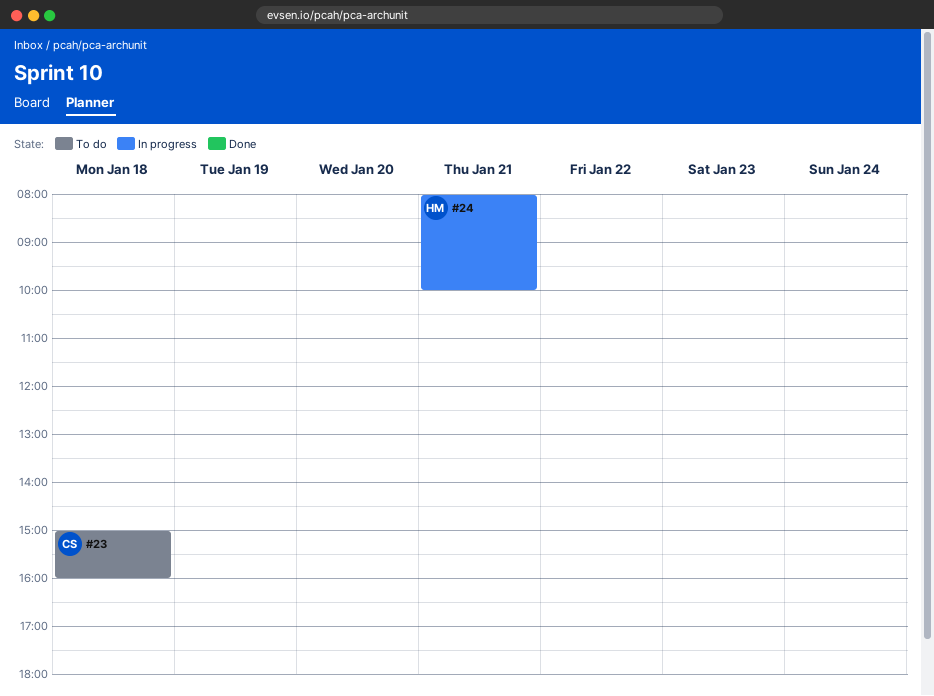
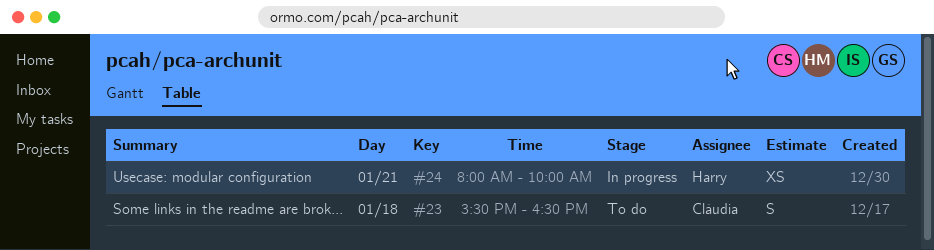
#23, begins: 15:00 -> 15:30
#23, ends: 16:00 -> 16:30

